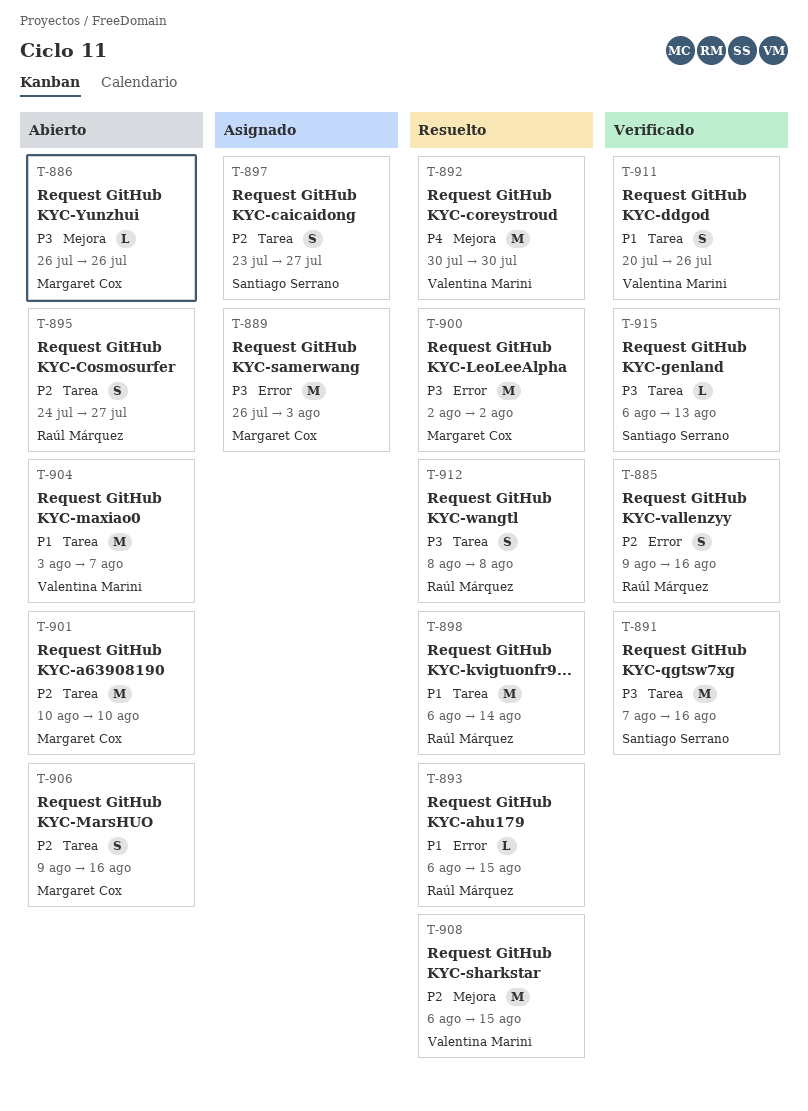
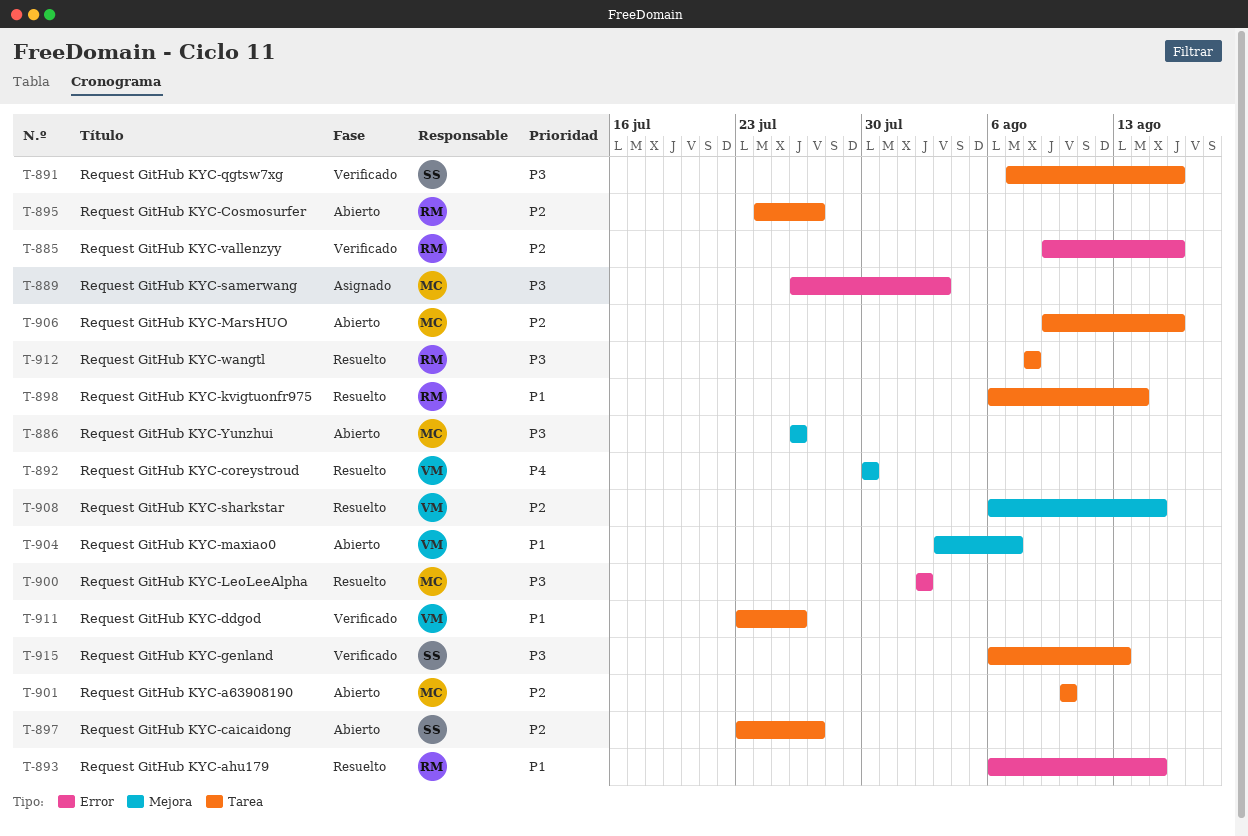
T-897, status: Asignado -> Abierto
T-904, label: Tarea -> Mejora
T-911, start: Jul 20 -> Jul 23

